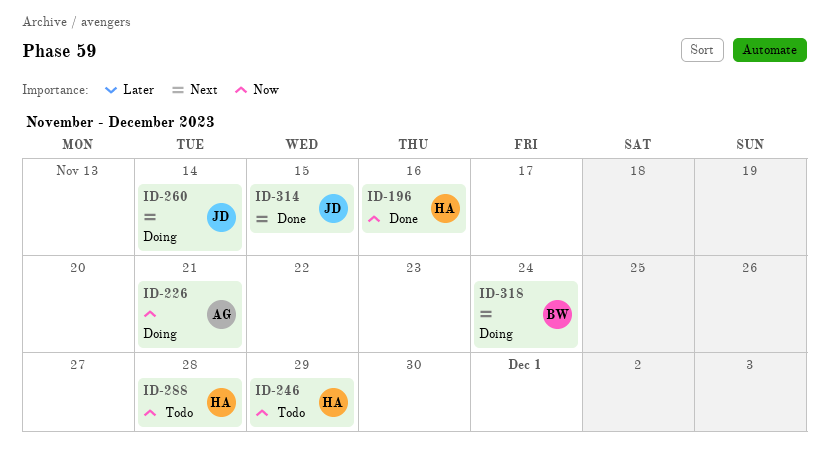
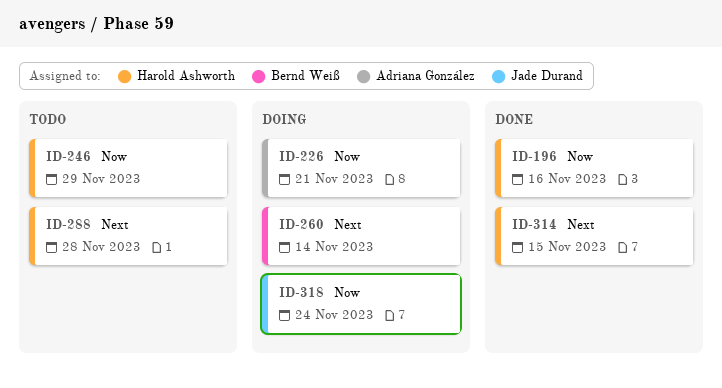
ID-260, owner: Jade Durand -> Bernd Weiß
ID-288, priority: Now -> Next
ID-314, owner: Jade Durand -> Harold Ashworth
ID-318, owner: Bernd Weiß -> Jade Durand
ID-318, priority: Next -> Now

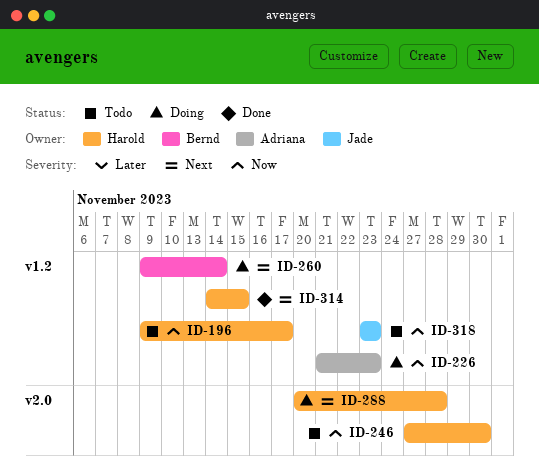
ID-196, status: Done -> Todo
ID-196, due: Nov 16 -> Nov 17
ID-226, due: Nov 21 -> Nov 23
ID-246, due: Nov 29 -> Nov 30
ID-288, status: Todo -> Doing
ID-318, status: Doing -> Todo
ID-318, due: Nov 24 -> Nov 23

